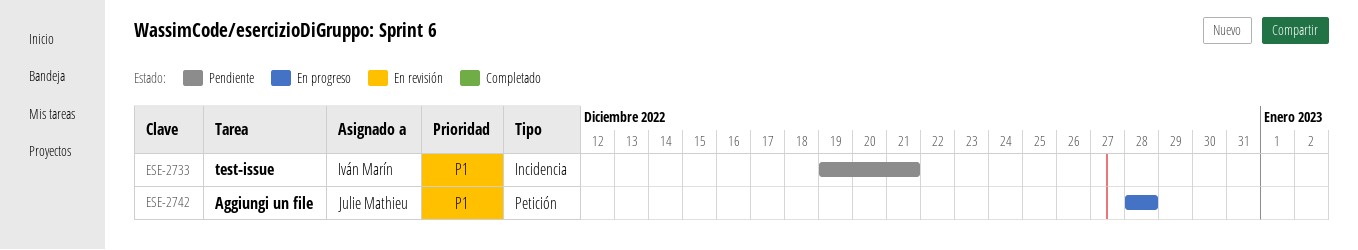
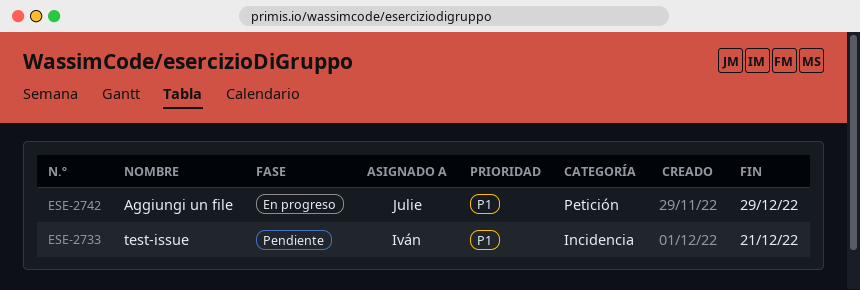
ESE-2742, due: Dec 28 -> Dec 29

